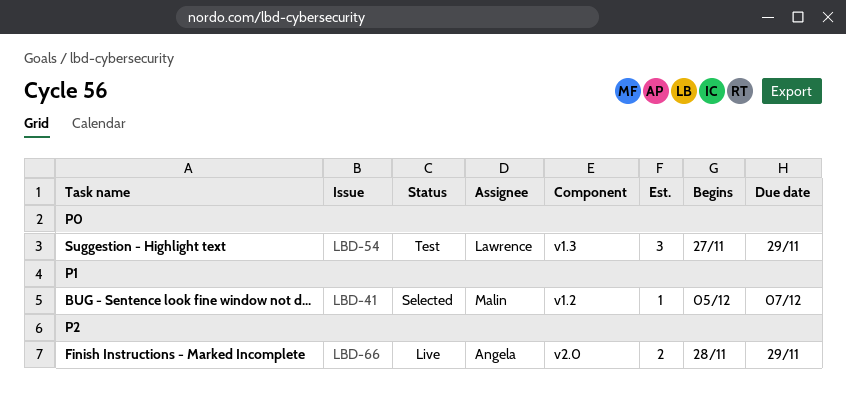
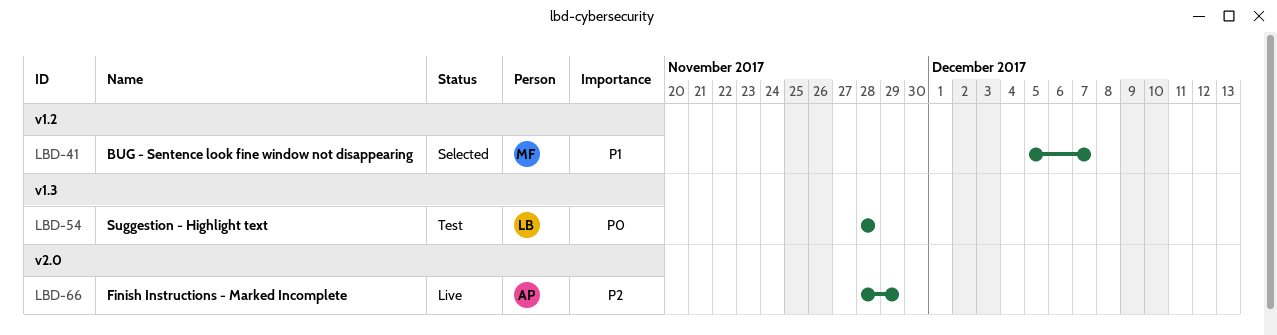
LBD-54, start: Nov 27 -> Nov 28
LBD-54, due: Nov 29 -> Nov 28

